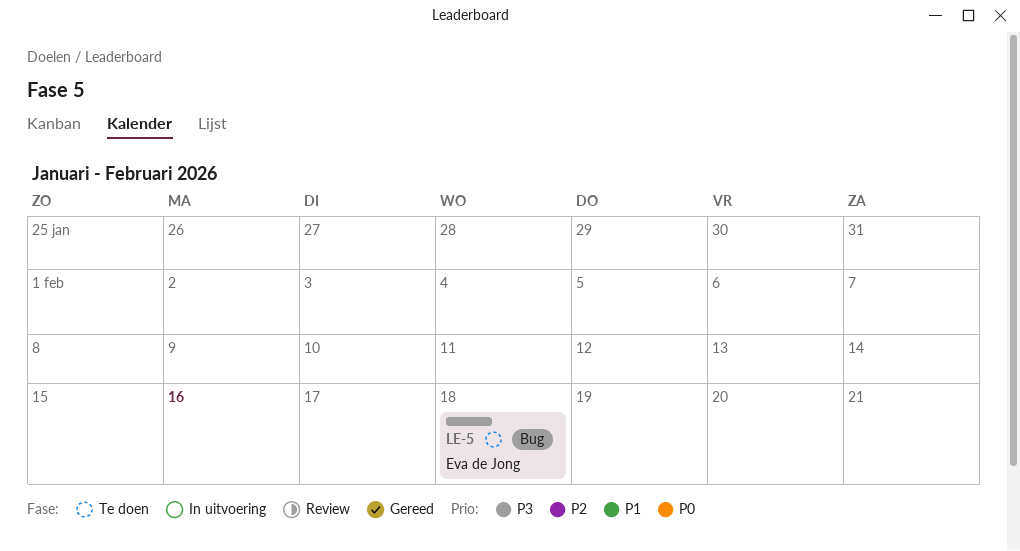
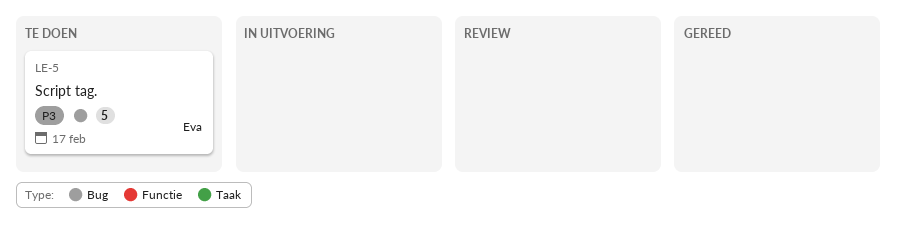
LE-5, due: Feb 18 -> Feb 17

